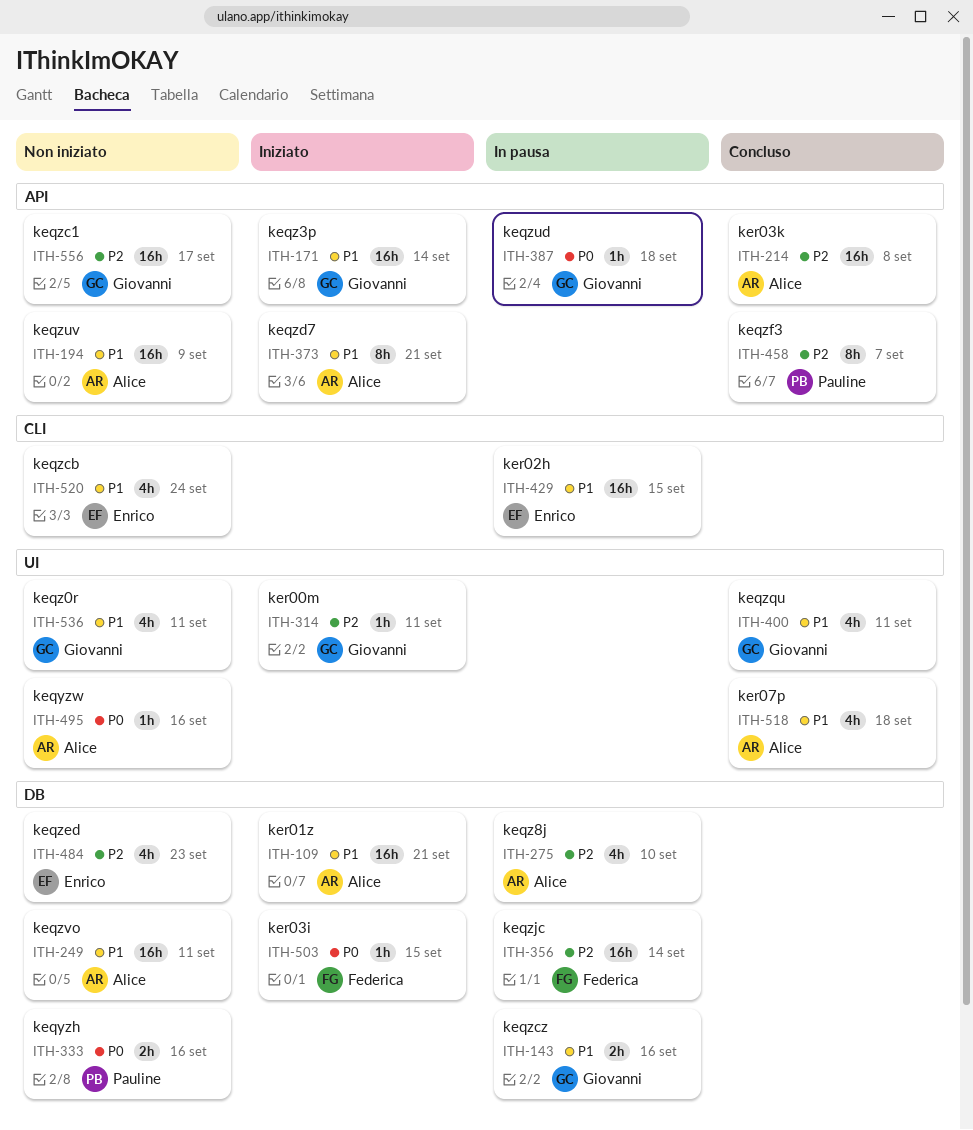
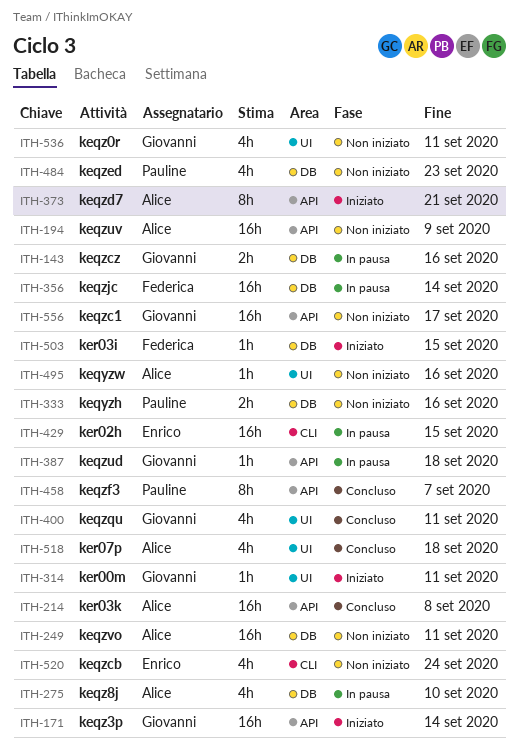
ITH-109: present -> none
ITH-484, owner: Enrico -> Pauline

